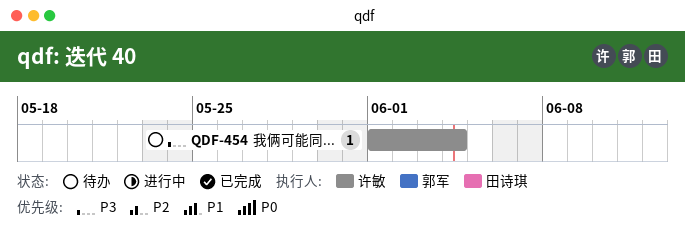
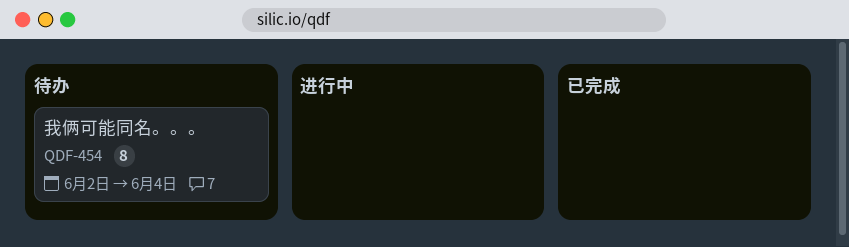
QDF-454, estimate: 1 -> 8
QDF-454, start: Jun 1 -> Jun 2

